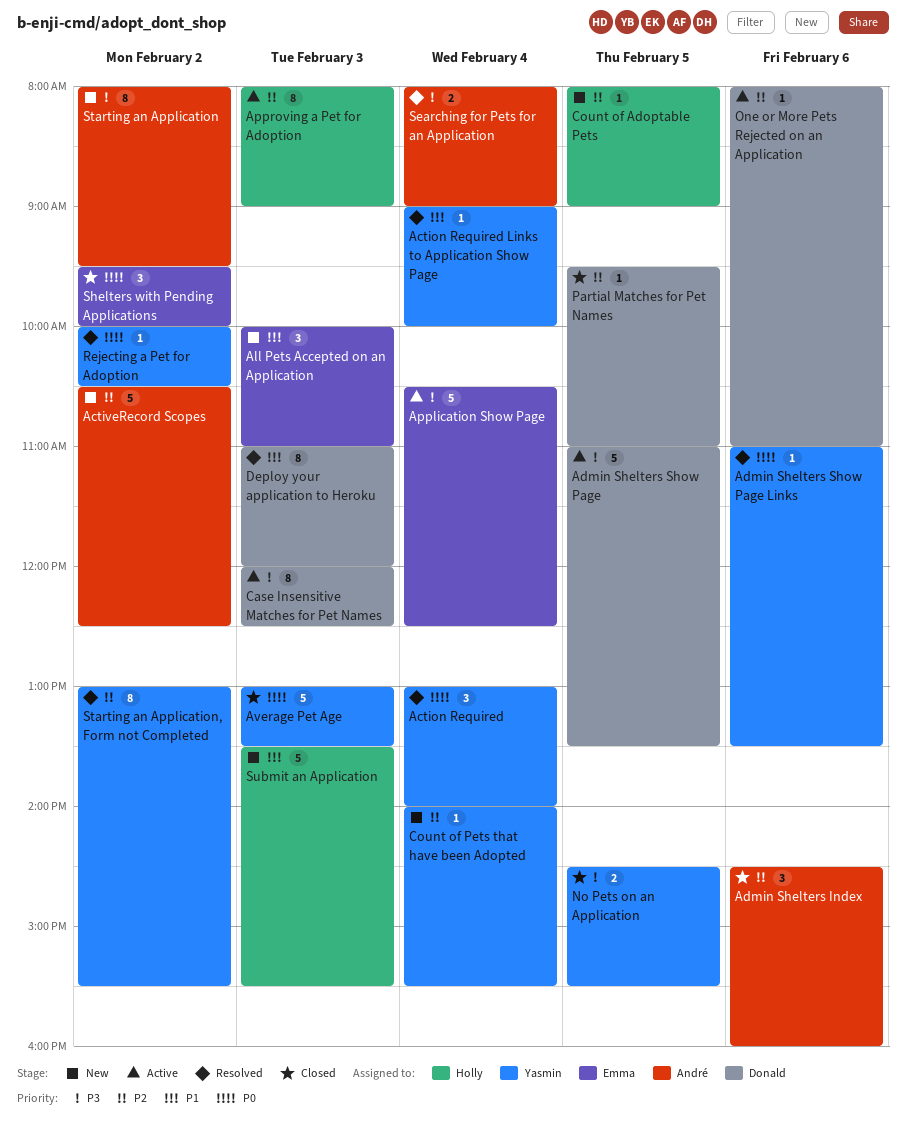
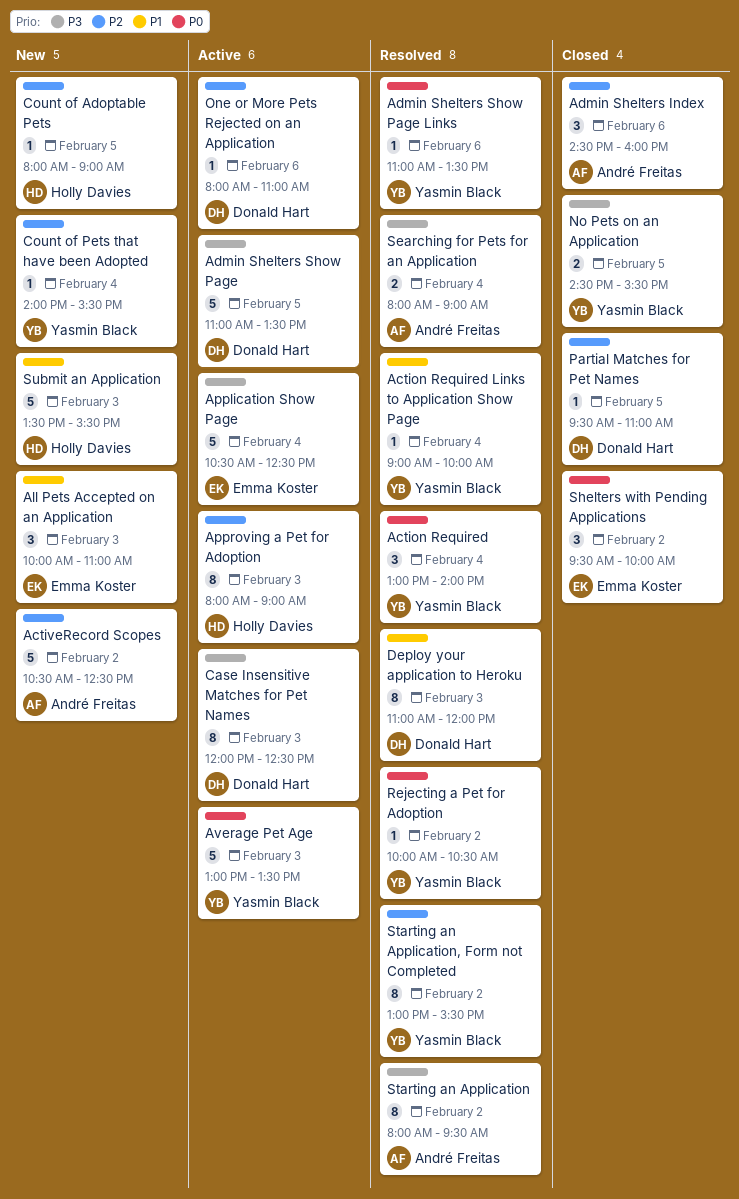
Average Pet Age, status: Closed -> Active
Starting an Application, status: New -> Resolved

